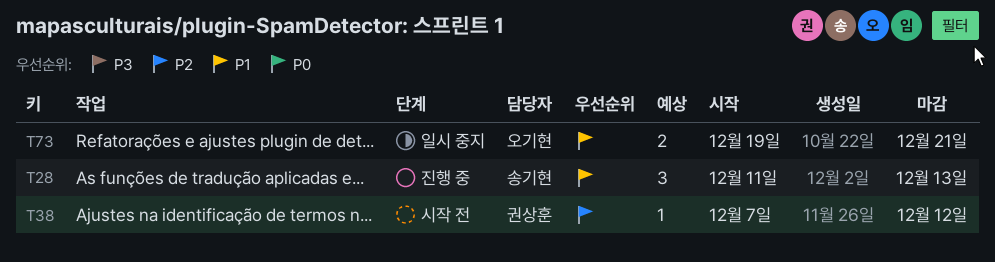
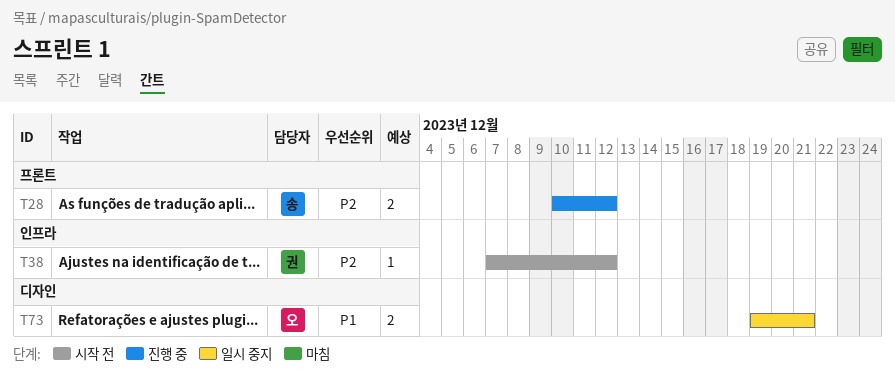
T28, priority: P1 -> P2
T28, estimate: 3 -> 2
T28, start: Dec 11 -> Dec 10
T28, due: Dec 13 -> Dec 12

